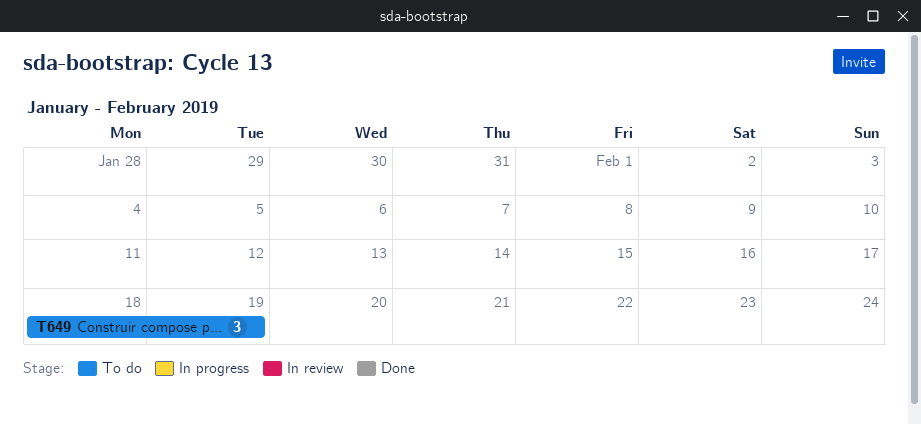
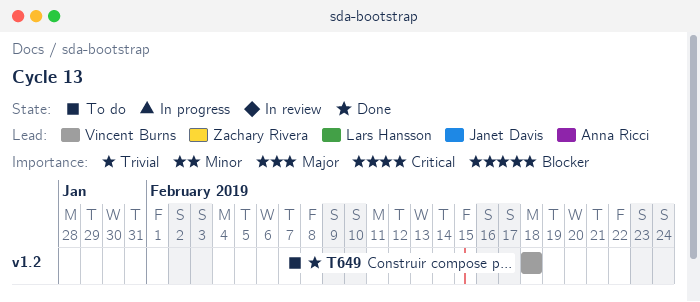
T649, due: Feb 19 -> Feb 18

